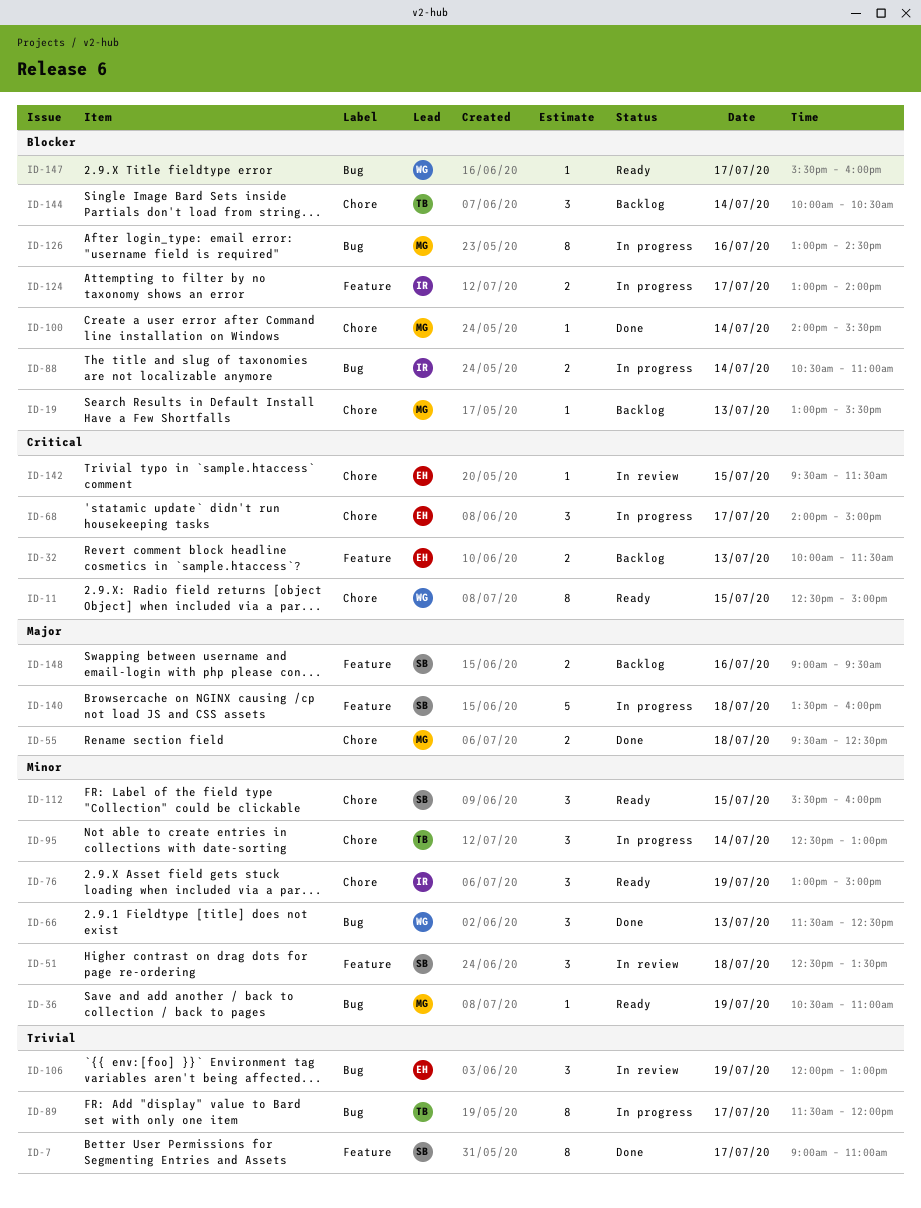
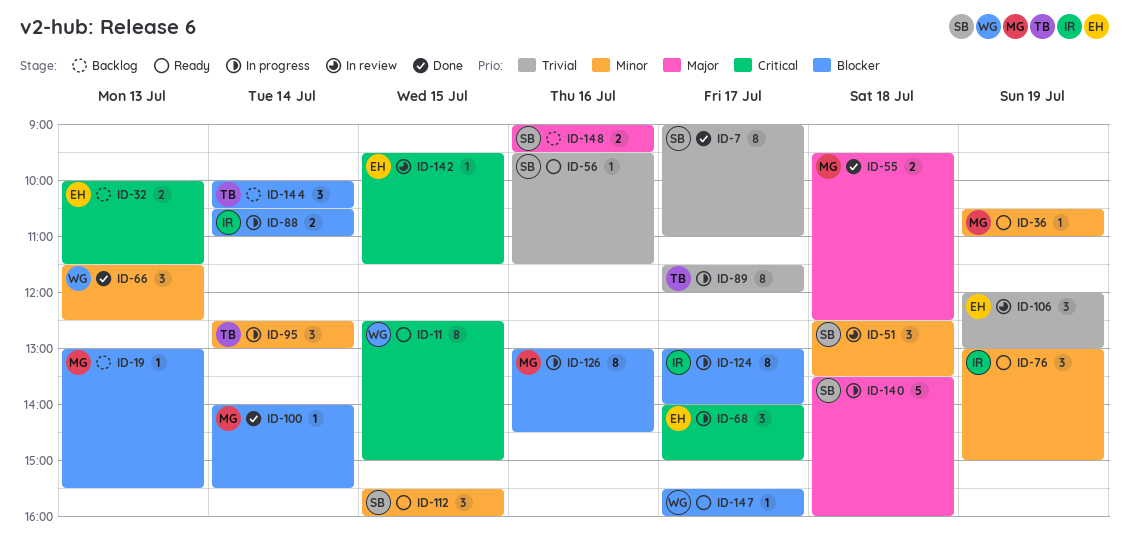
ID-56: none -> present
ID-124, estimate: 2 -> 8

